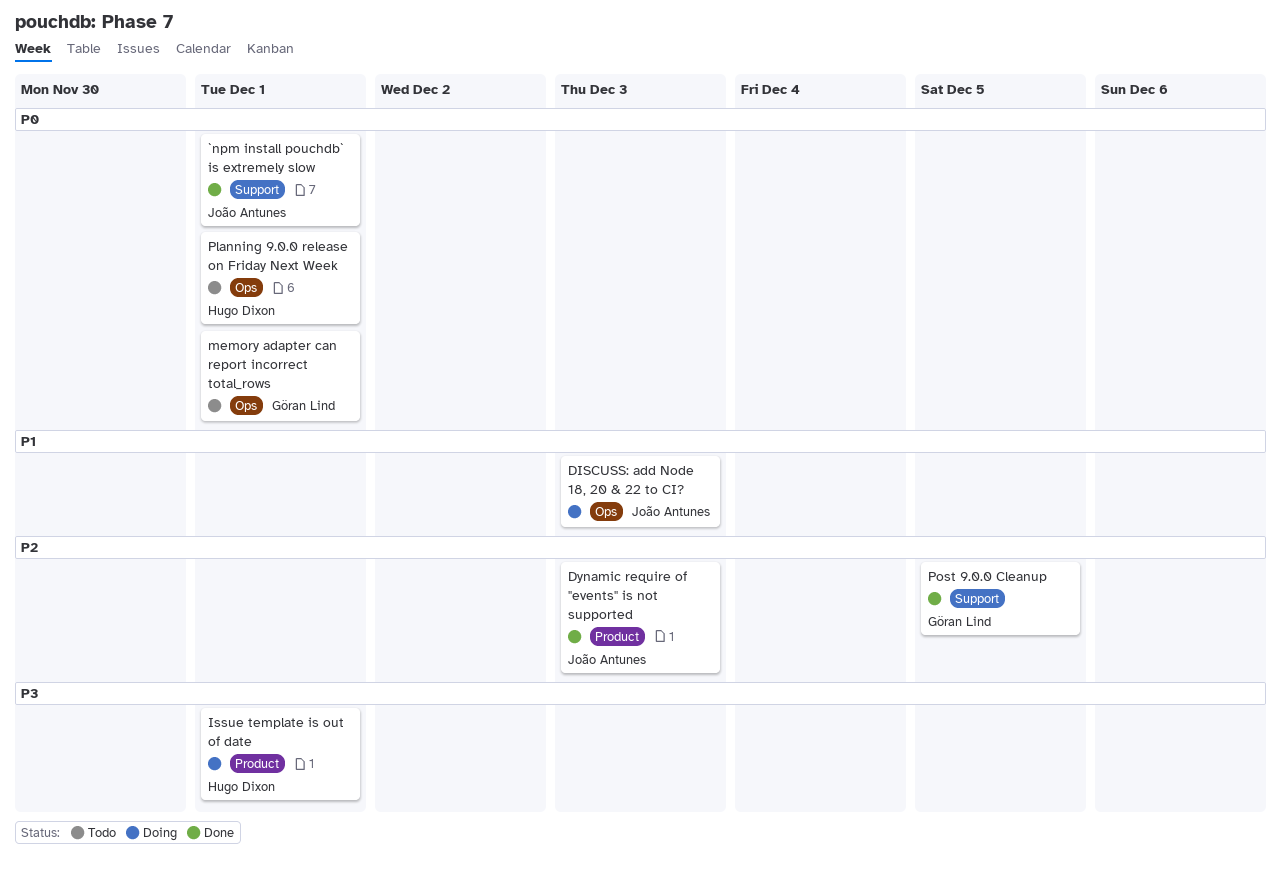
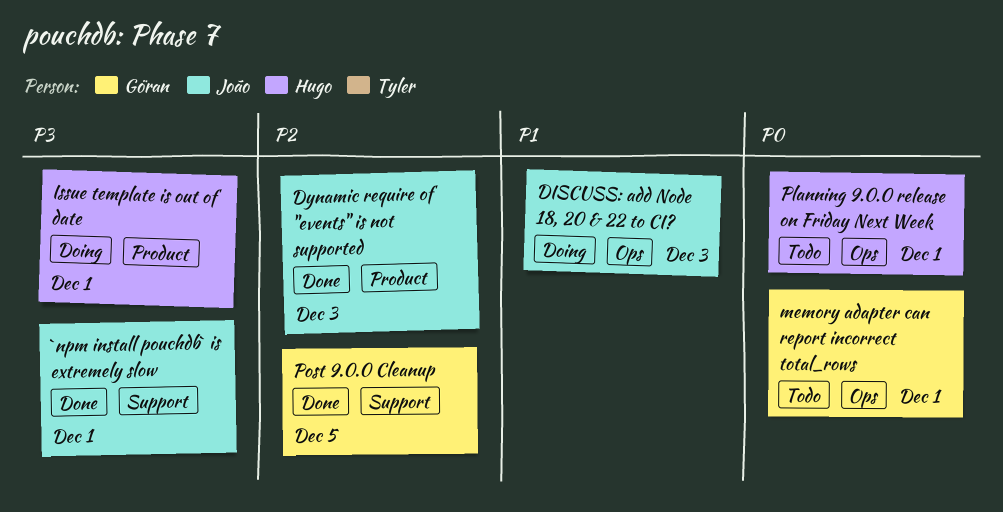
`npm install pouchdb` is extremely slow, priority: P0 -> P3

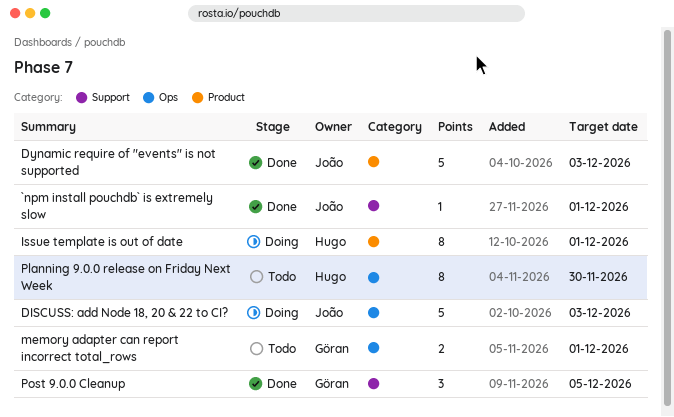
Planning 9.0.0 release on Friday Next Week, due: Dec 1 -> Nov 30

